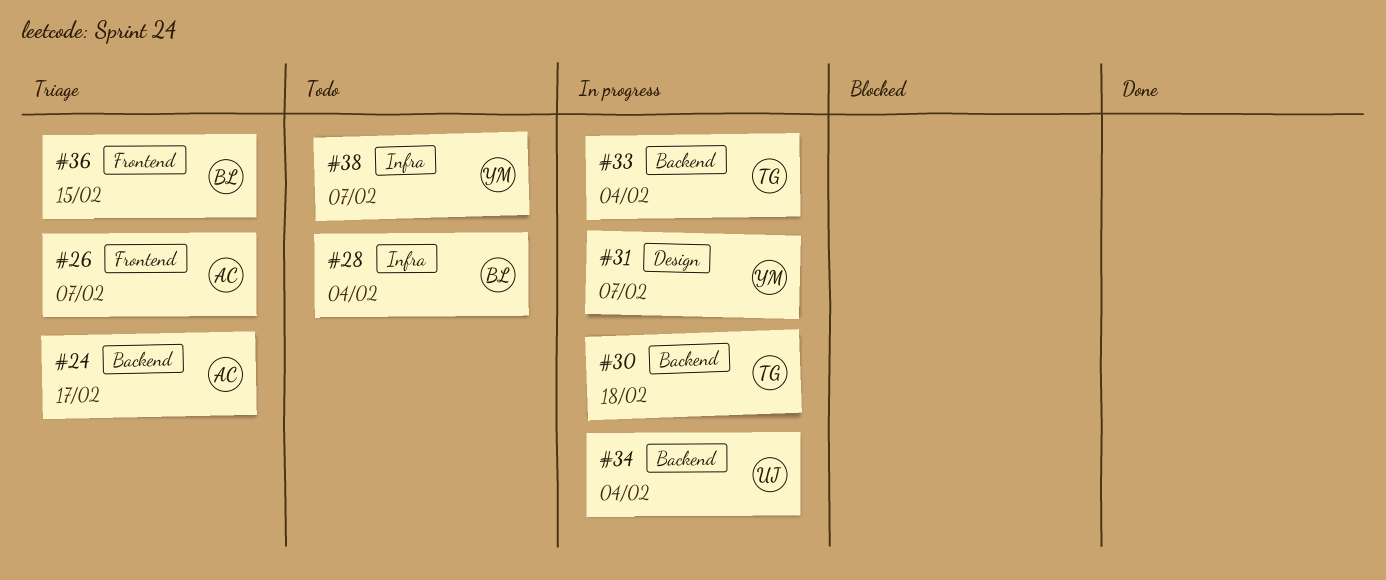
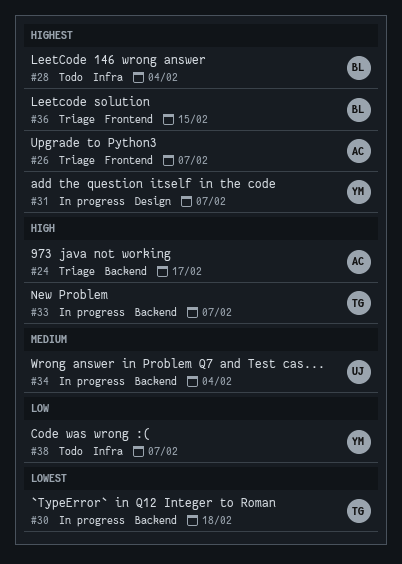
#33, due: Feb 4 -> Feb 7

